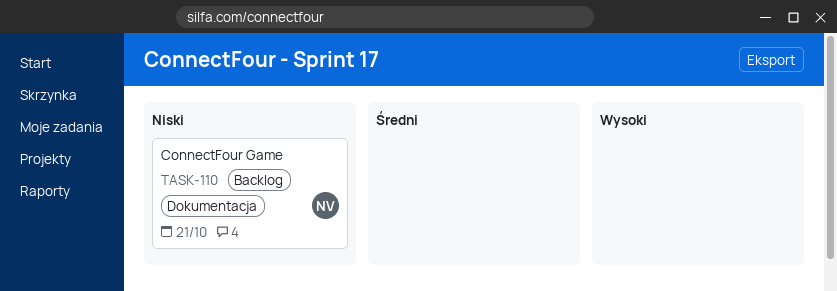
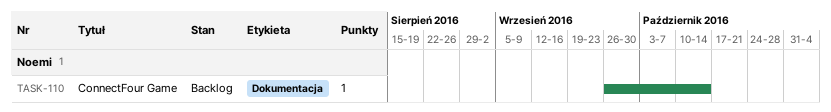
TASK-110, due: Oct 21 -> Oct 14

